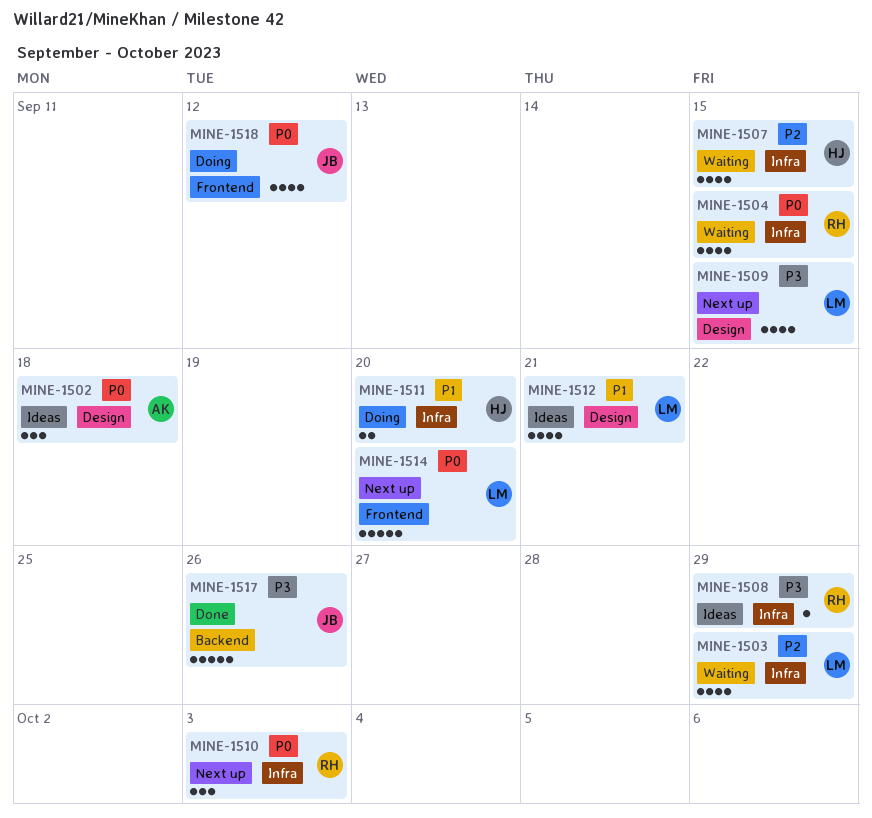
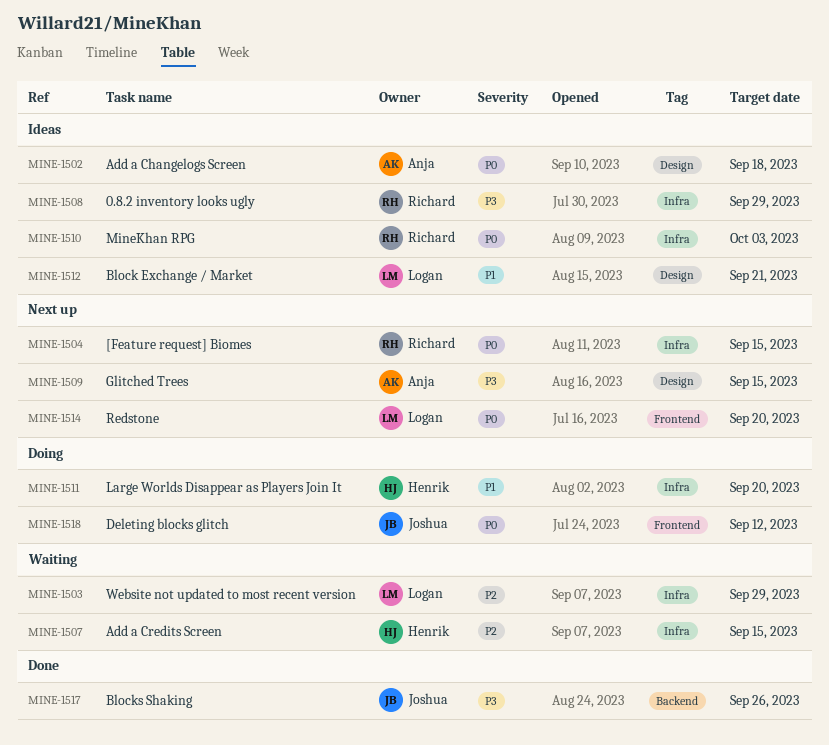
MINE-1504, status: Waiting -> Next up
MINE-1509, owner: Logan -> Anja
MINE-1510, status: Next up -> Ideas

